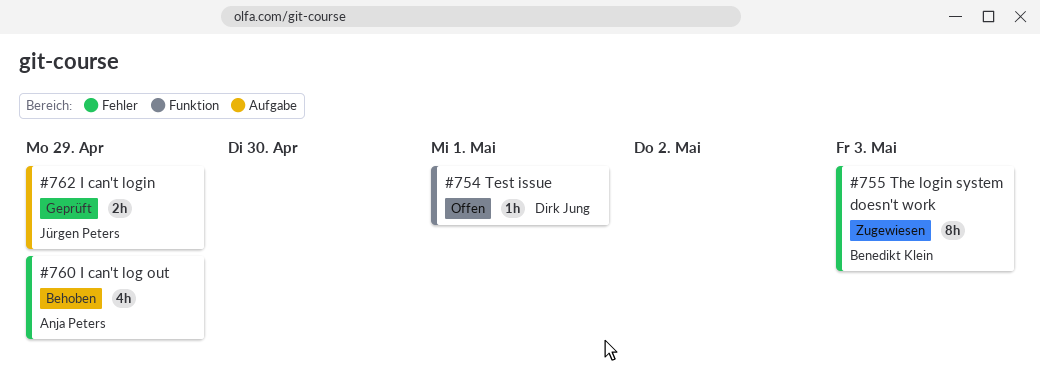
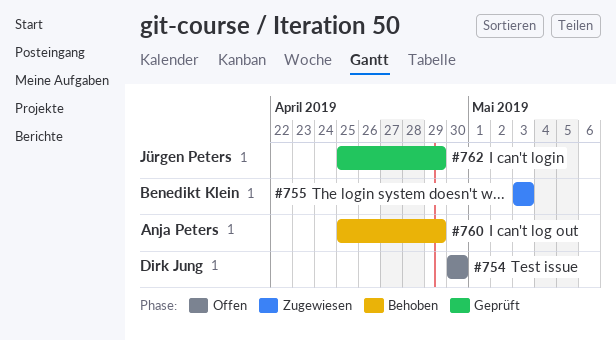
#754, due: May 1 -> Apr 30

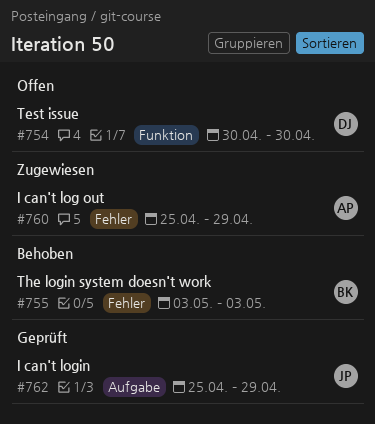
#755, status: Zugewiesen -> Behoben
#760, status: Behoben -> Zugewiesen

